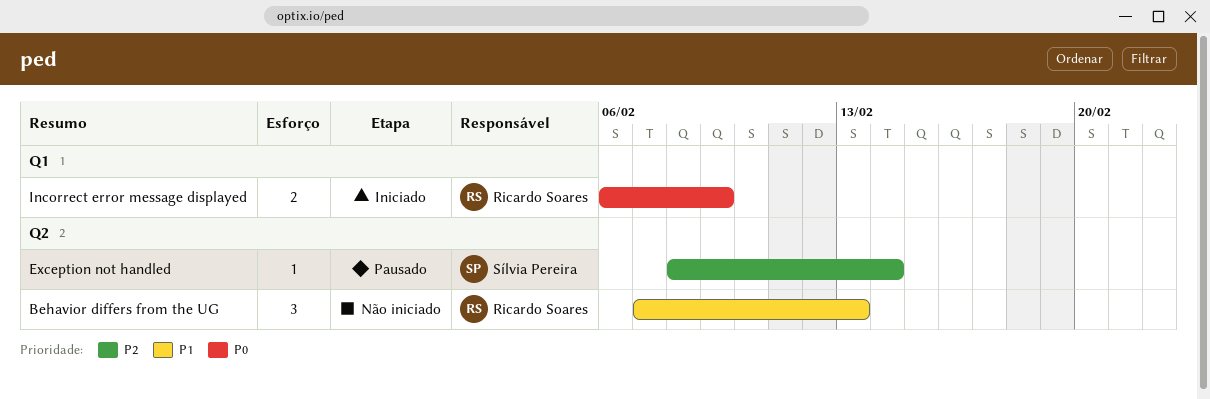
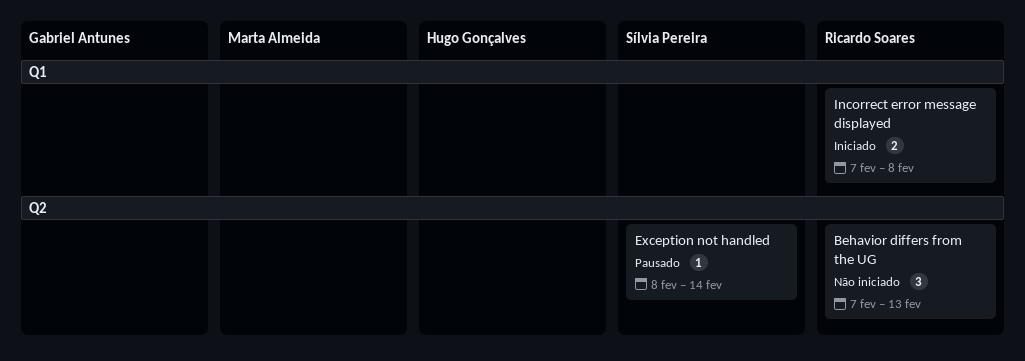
Incorrect error message displayed, start: Feb 6 -> Feb 7
Incorrect error message displayed, due: Feb 9 -> Feb 8

